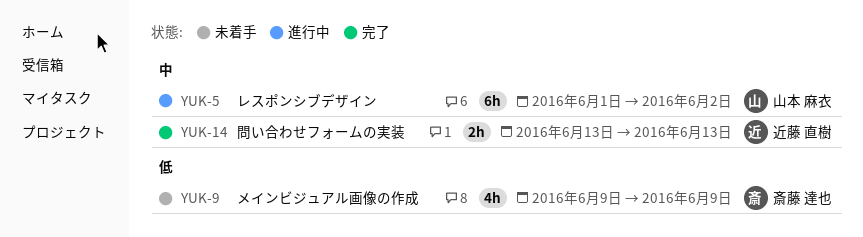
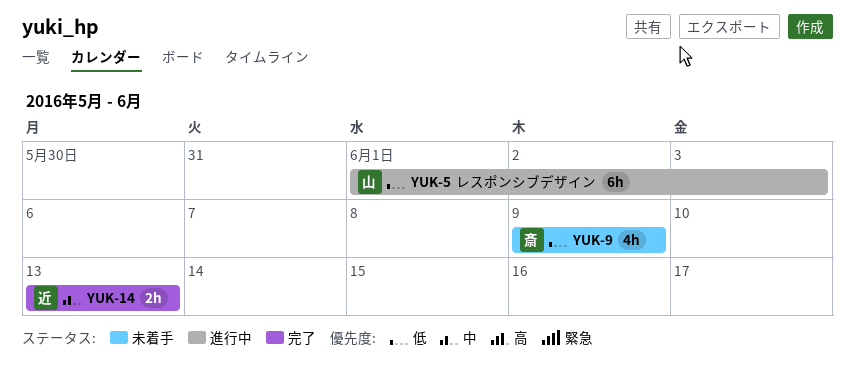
YUK-5, priority: 中 -> 低
YUK-5, due: Jun 2 -> Jun 3

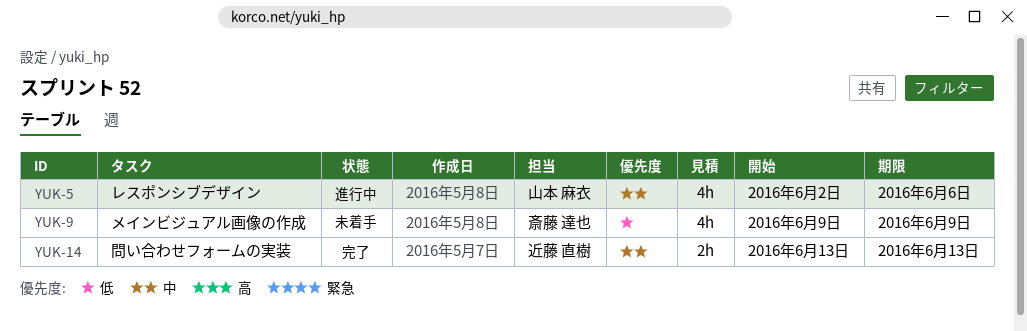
YUK-5, priority: 低 -> 中
YUK-5, estimate: 6h -> 4h
YUK-5, start: Jun 1 -> Jun 2
YUK-5, due: Jun 3 -> Jun 6

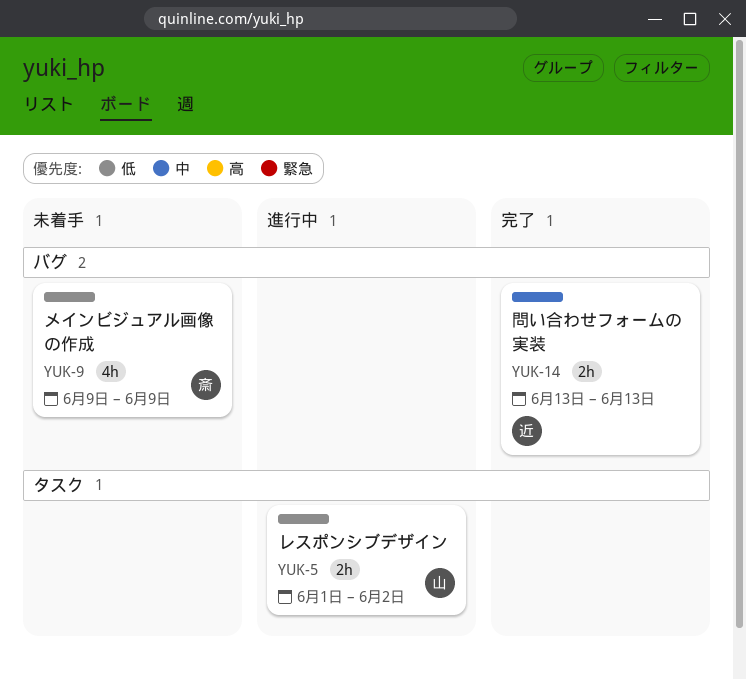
YUK-5, priority: 中 -> 低
YUK-5, estimate: 4h -> 2h
YUK-5, start: Jun 2 -> Jun 1
YUK-5, due: Jun 6 -> Jun 2

